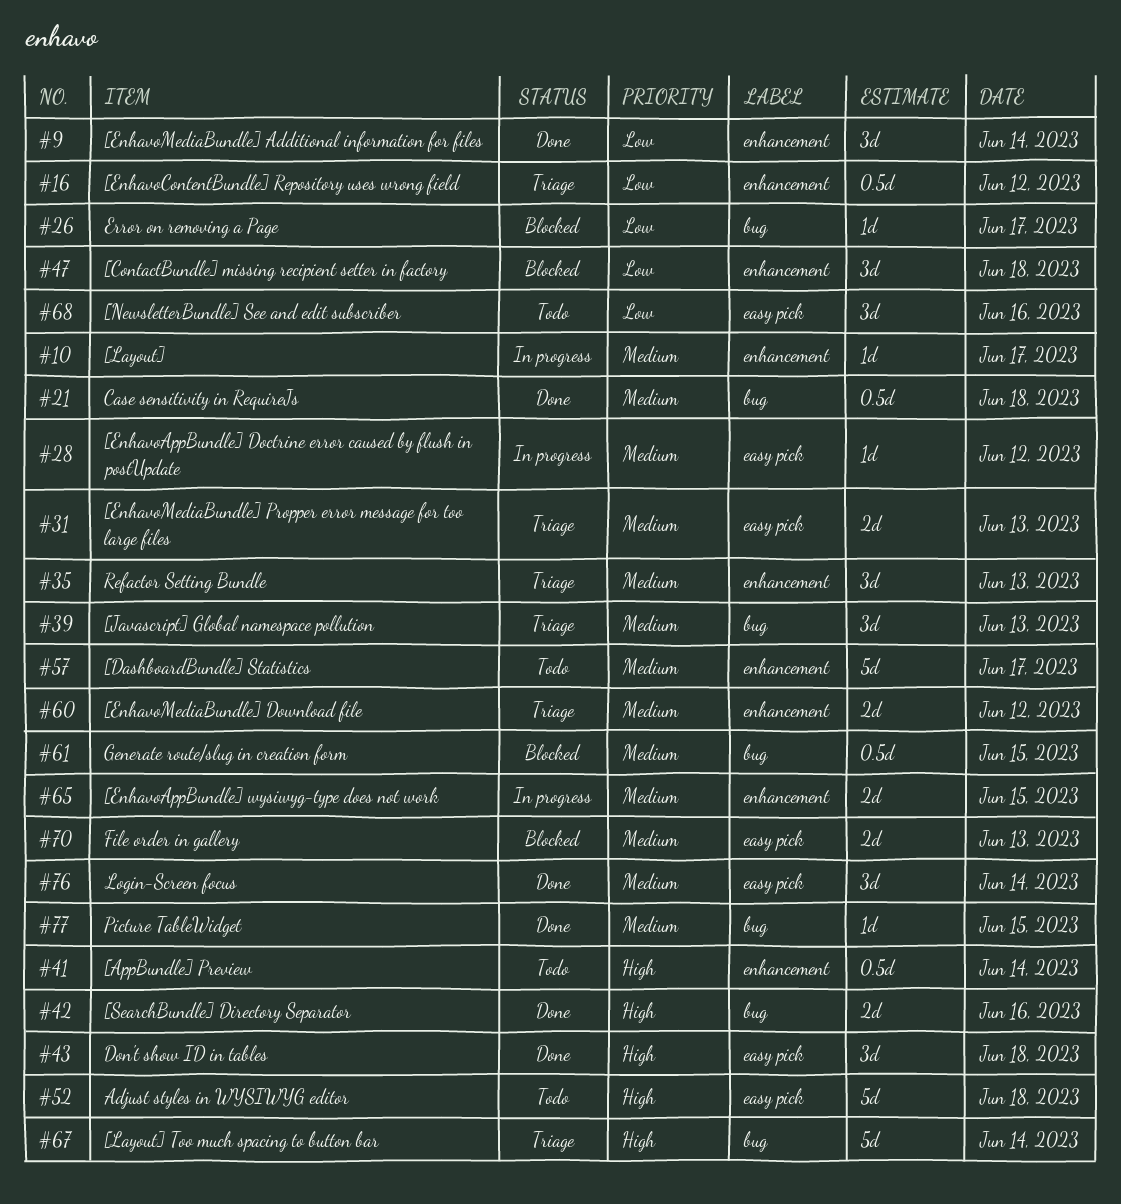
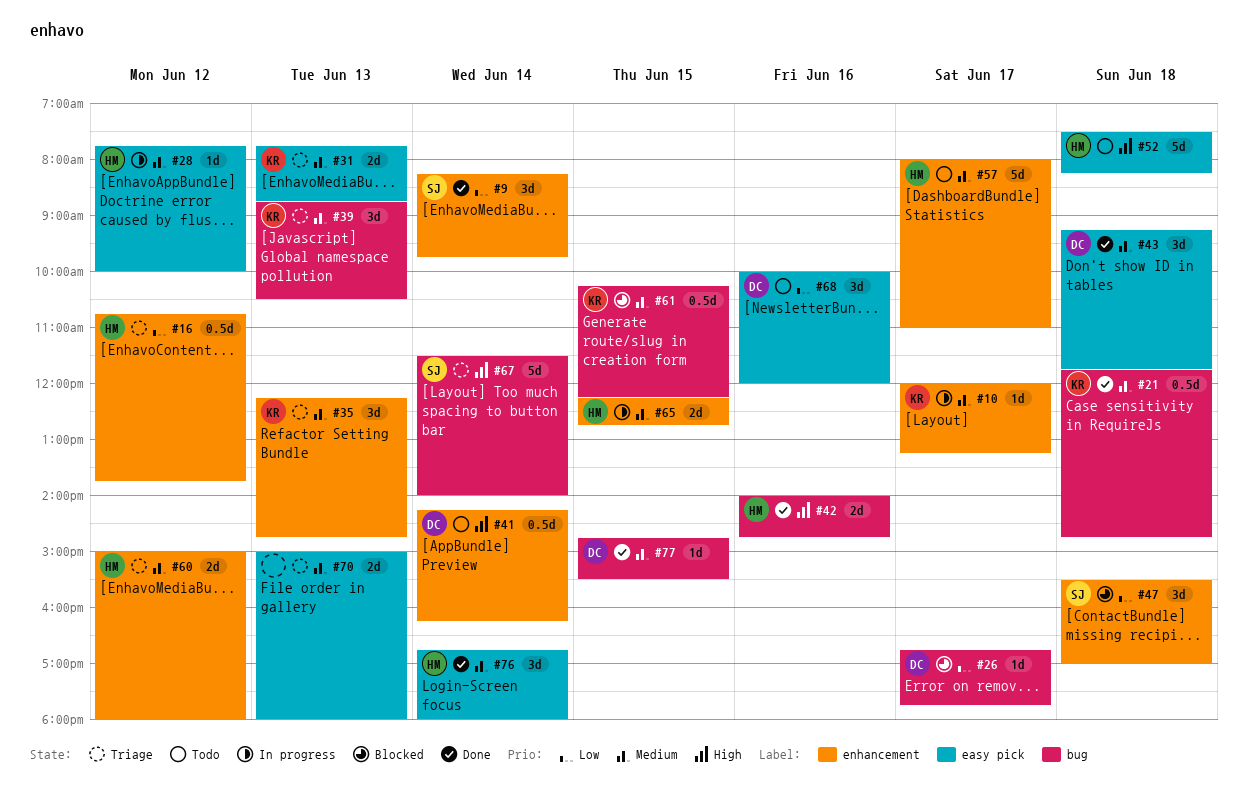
#43, priority: High -> Medium
#70, status: Blocked -> Triage

